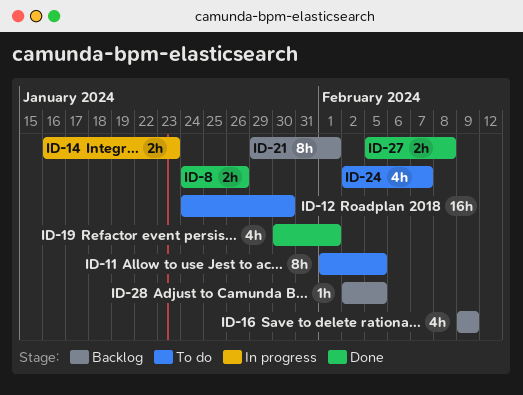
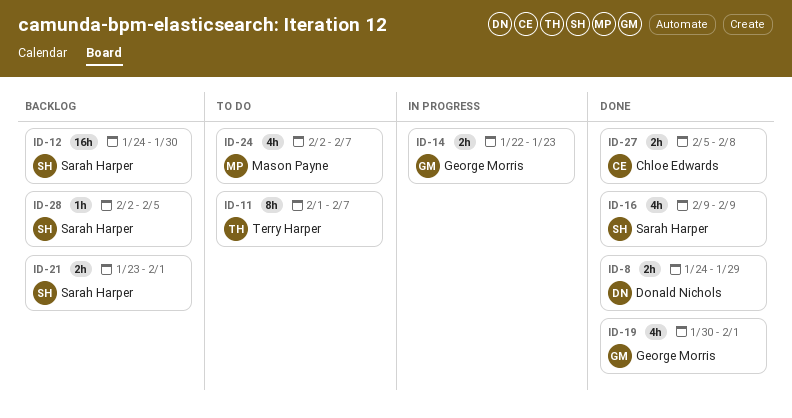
ID-8, due: Jan 26 -> Jan 29
ID-11, due: Feb 5 -> Feb 7
ID-12, status: To do -> Backlog
ID-14, start: Jan 16 -> Jan 22
ID-16, status: Backlog -> Done
ID-21, estimate: 8h -> 2h
ID-21, start: Jan 29 -> Jan 23

